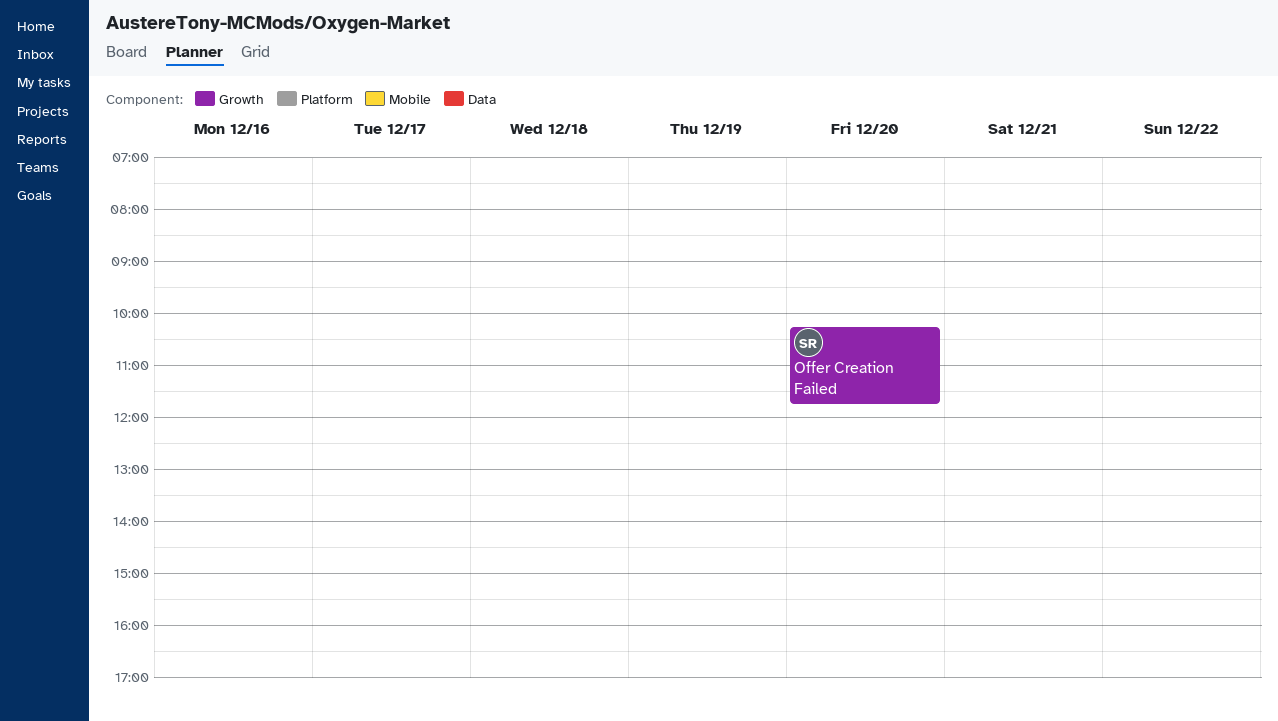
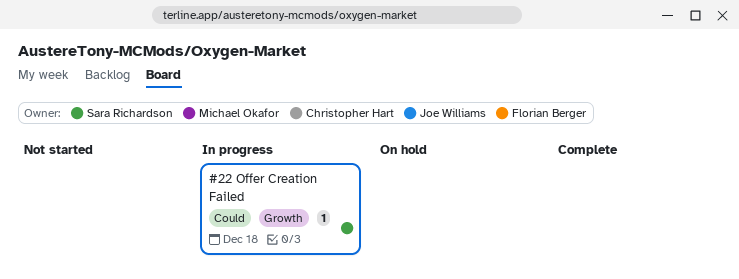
Offer Creation Failed, day: Dec 20 -> Dec 18

